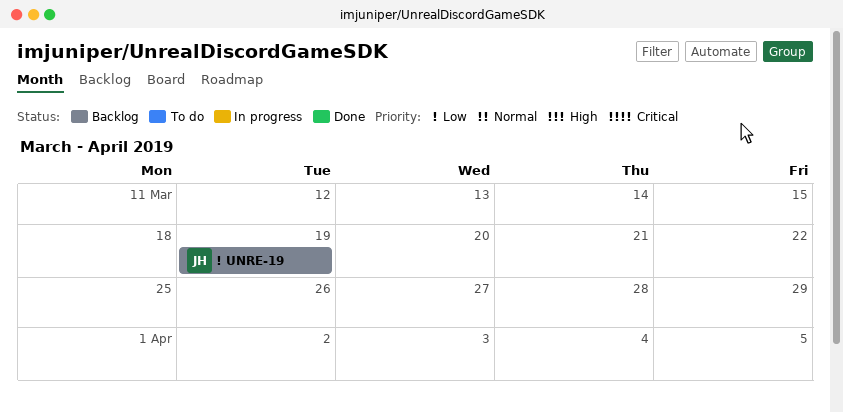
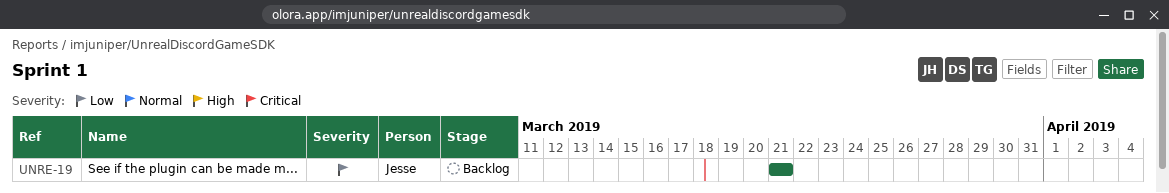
UNRE-19, start: Mar 19 -> Mar 21
UNRE-19, due: Mar 19 -> Mar 21

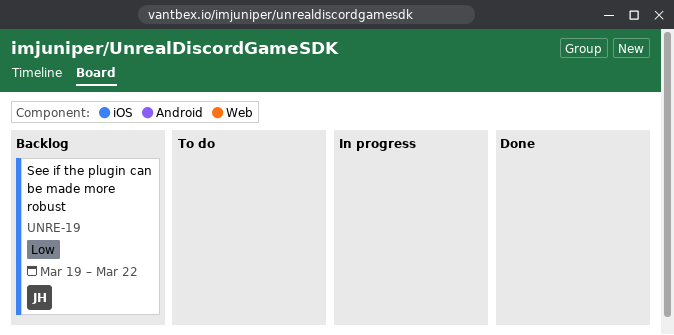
UNRE-19, start: Mar 21 -> Mar 19
UNRE-19, due: Mar 21 -> Mar 22

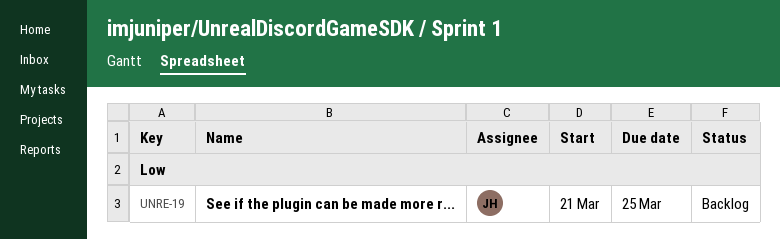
UNRE-19, start: Mar 19 -> Mar 21
UNRE-19, due: Mar 22 -> Mar 25

